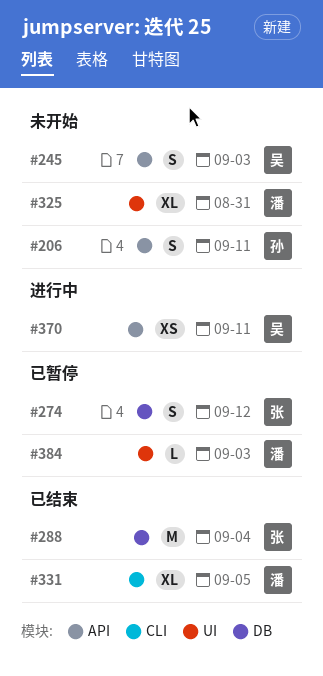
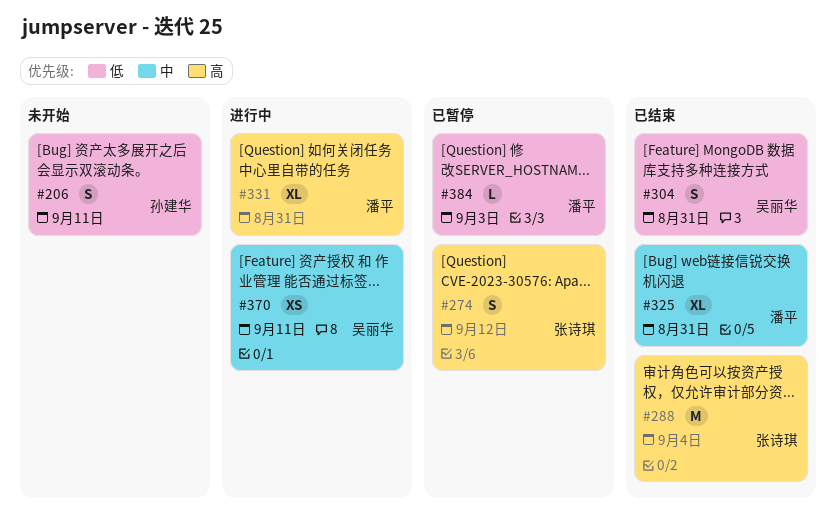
#245: present -> none
#304: none -> present
#325, status: 未开始 -> 已结束
#331, status: 已结束 -> 进行中
#331, due: Sep 5 -> Aug 31

